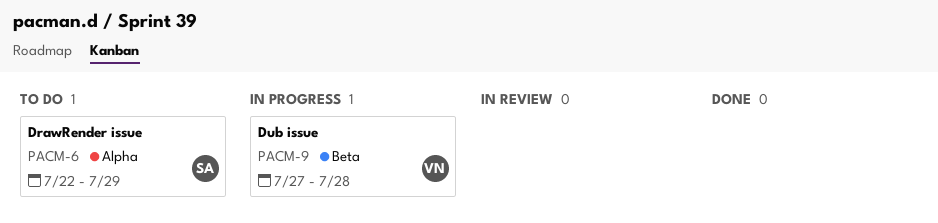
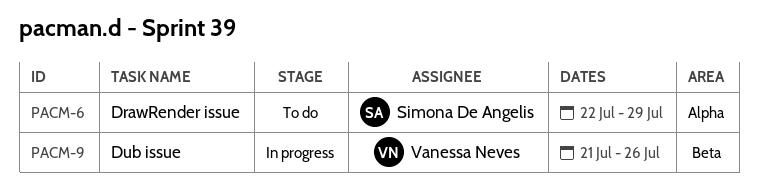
PACM-9, start: Jul 27 -> Jul 21
PACM-9, due: Jul 28 -> Jul 26

